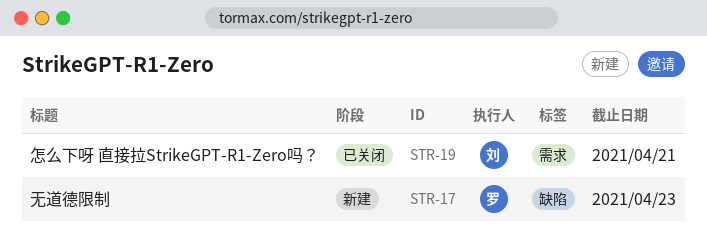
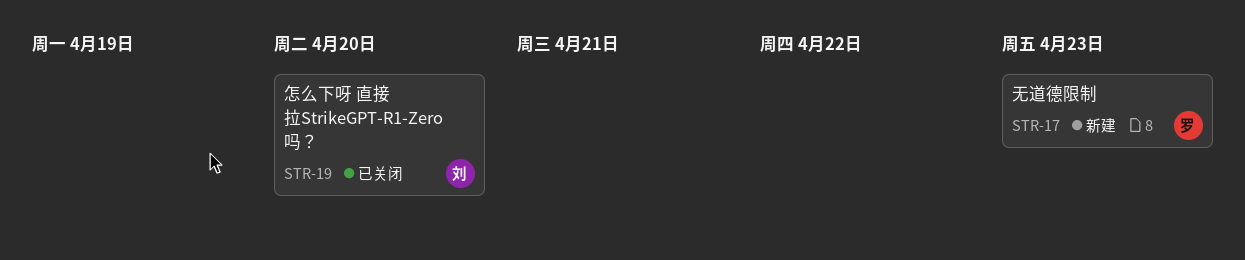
STR-19, due: Apr 21 -> Apr 20

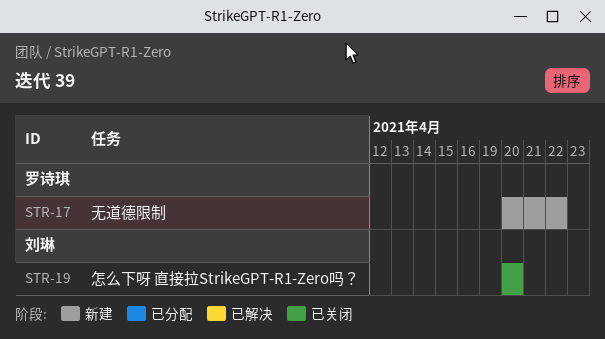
STR-17, due: Apr 23 -> Apr 22

